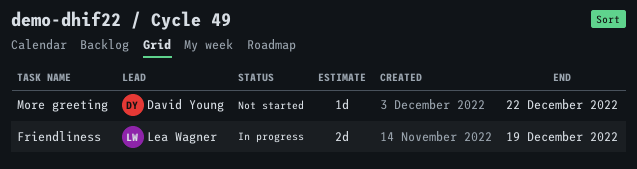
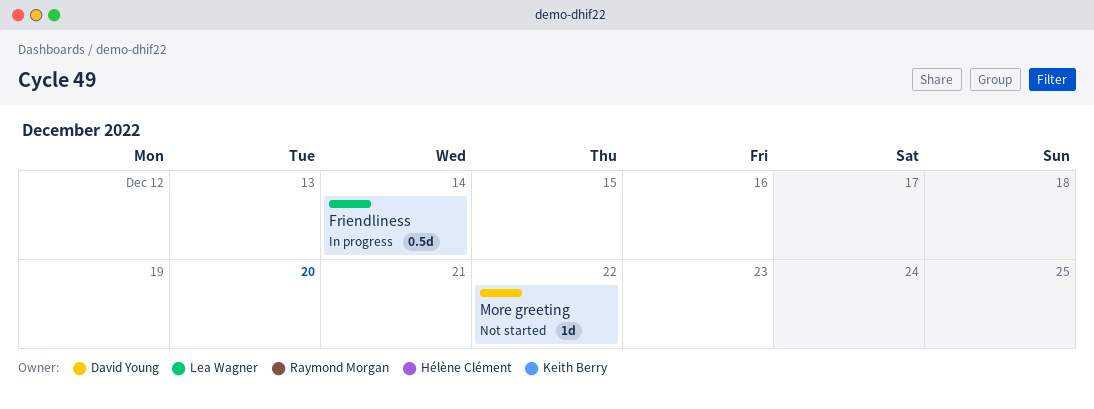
Friendliness, estimate: 2d -> 0.5d
Friendliness, due: Dec 19 -> Dec 14

